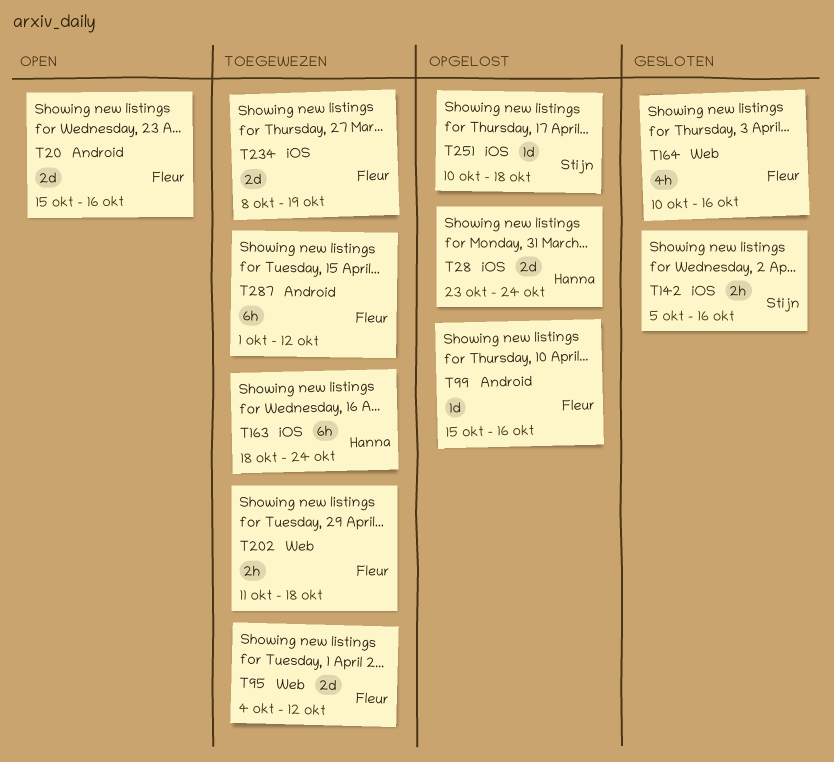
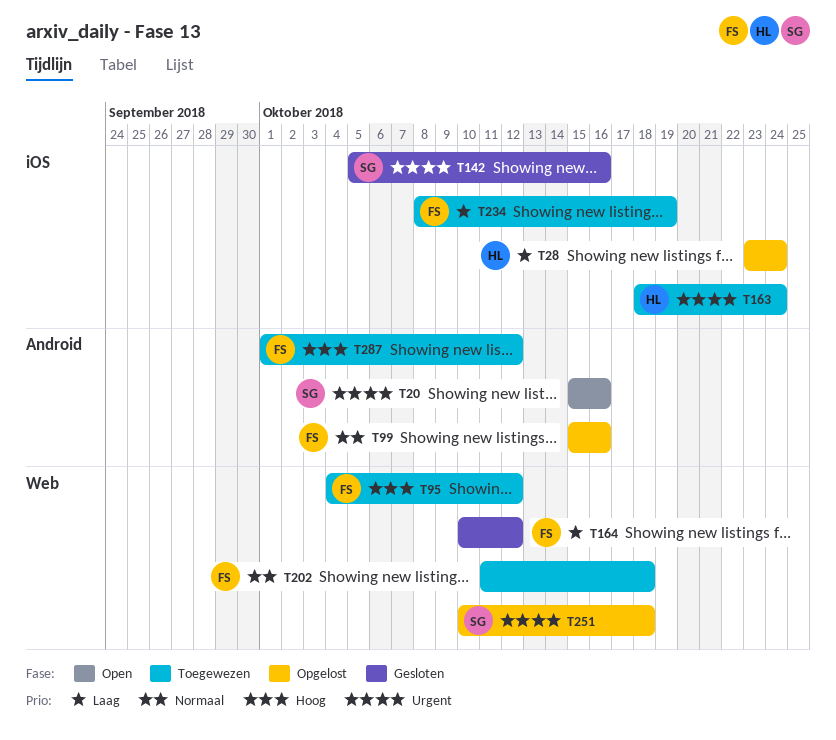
T20, owner: Fleur -> Stijn
T164, due: Oct 16 -> Oct 12
T251, label: iOS -> Web

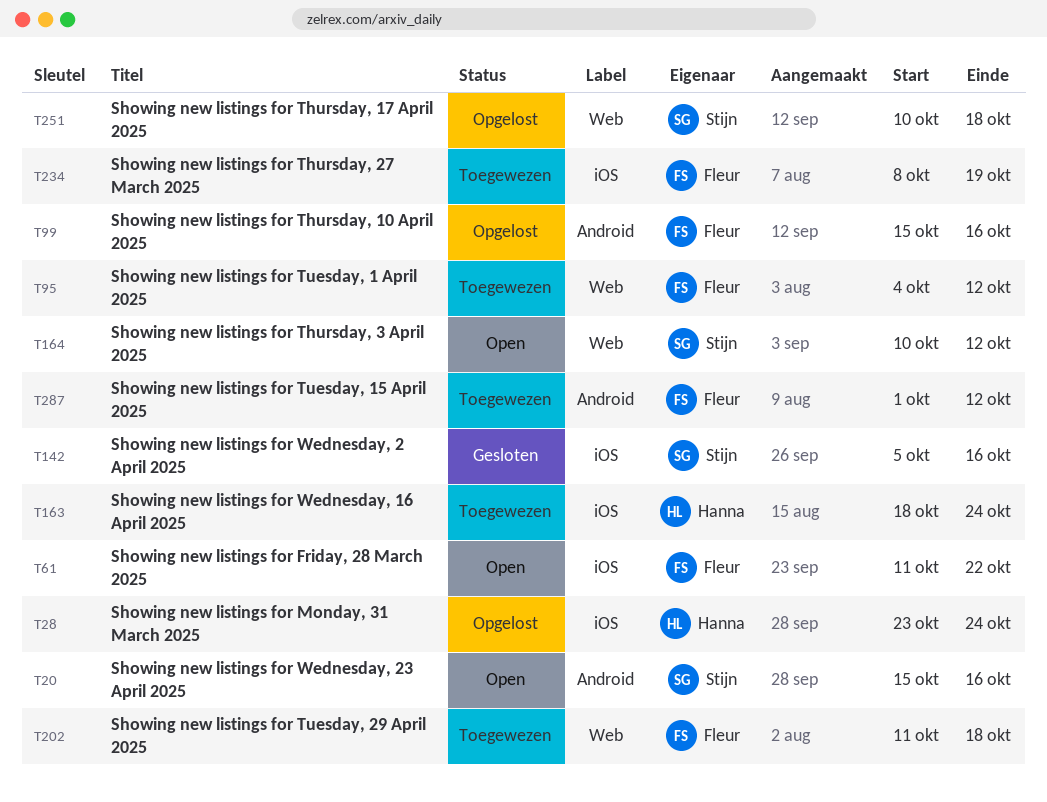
T61: none -> present
T164, status: Gesloten -> Open
T164, owner: Fleur -> Stijn

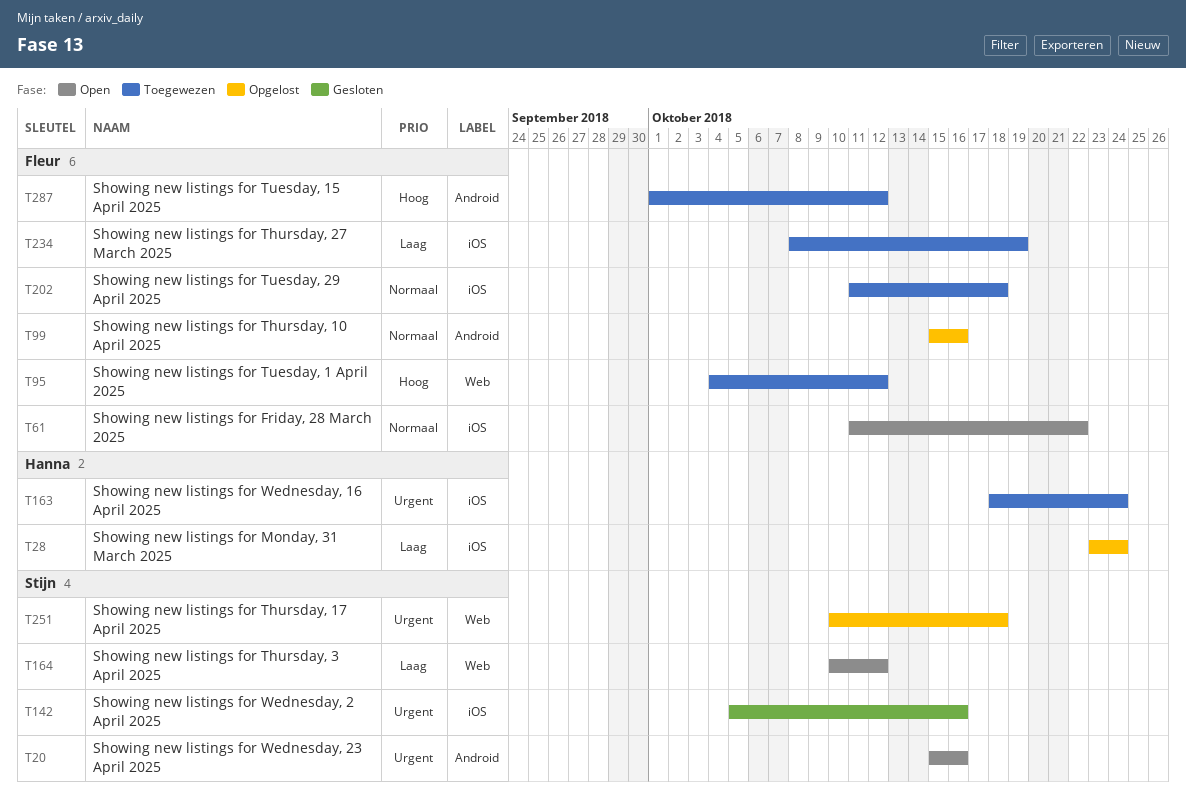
T202, label: Web -> iOS

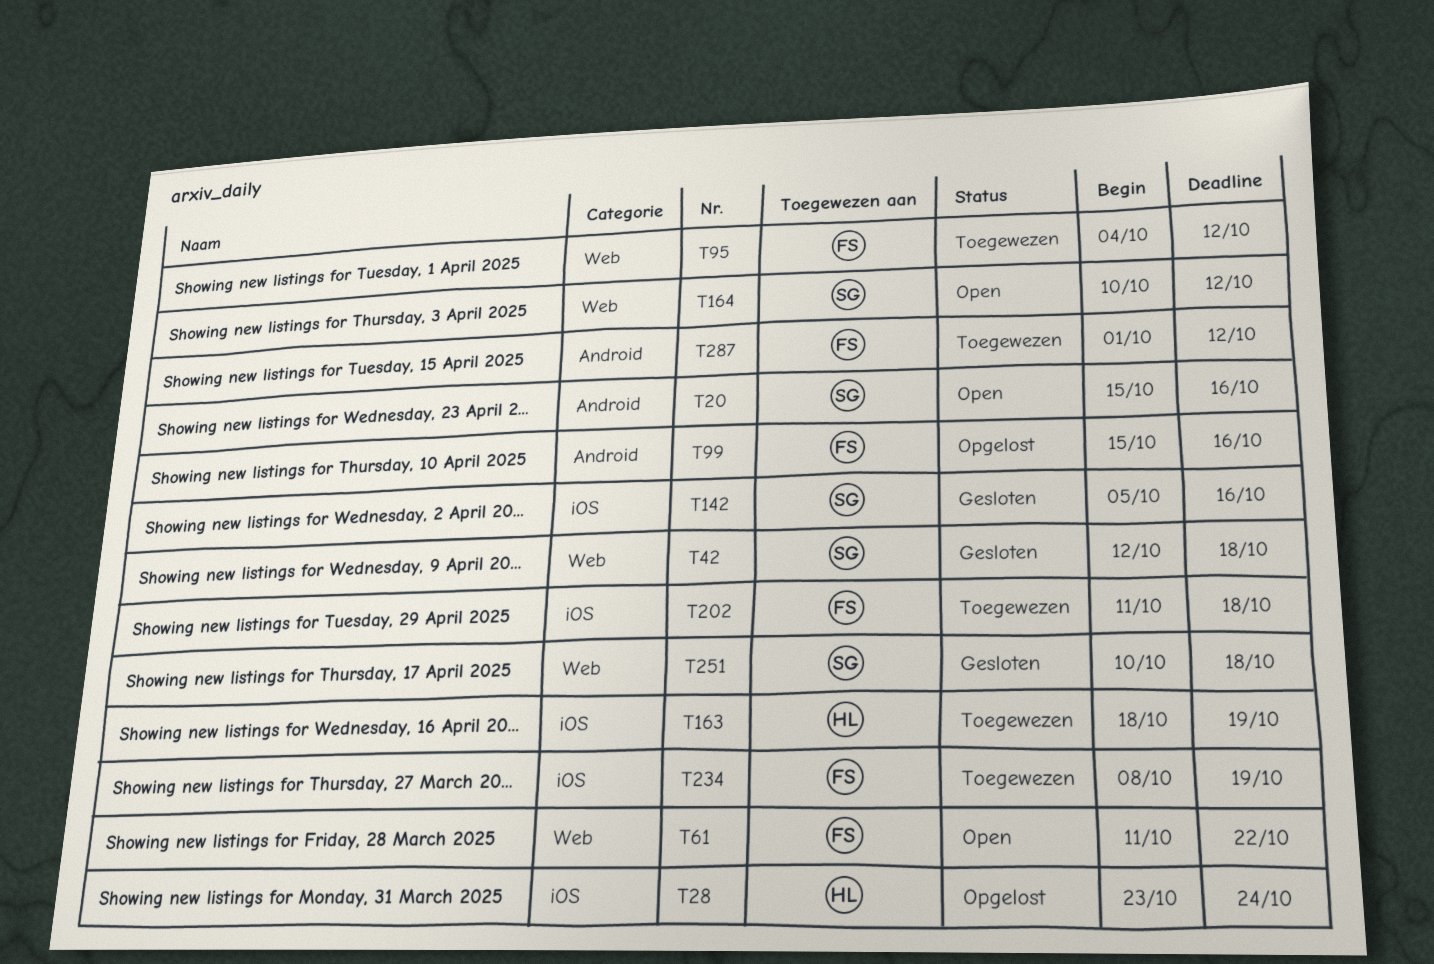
T42: none -> present
T61, label: iOS -> Web
T163, due: Oct 24 -> Oct 19
T251, status: Opgelost -> Gesloten

